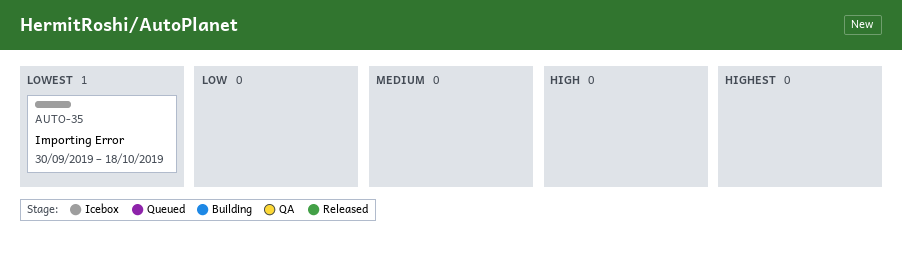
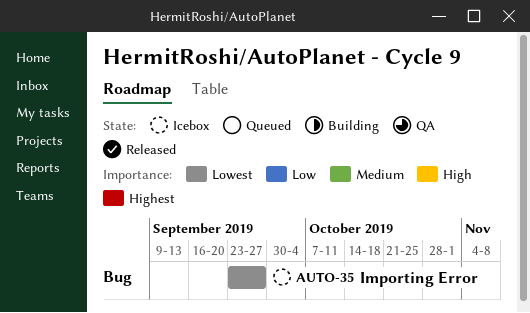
AUTO-35, start: Sep 30 -> Sep 23
AUTO-35, due: Oct 18 -> Sep 27

